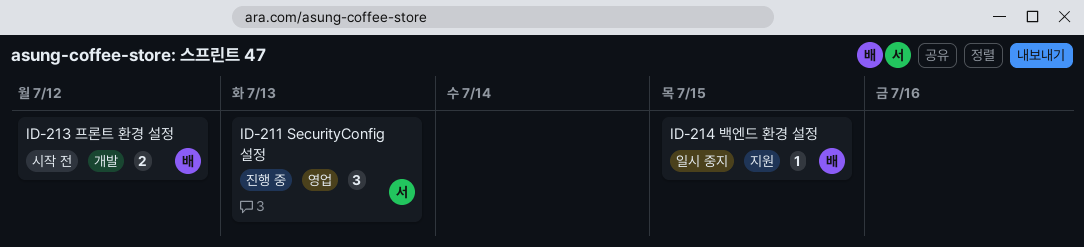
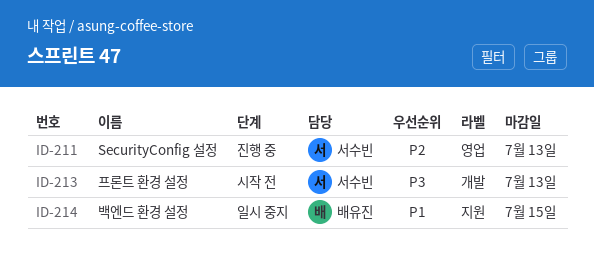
ID-213, owner: 배유진 -> 서수빈
ID-213, due: Jul 12 -> Jul 13

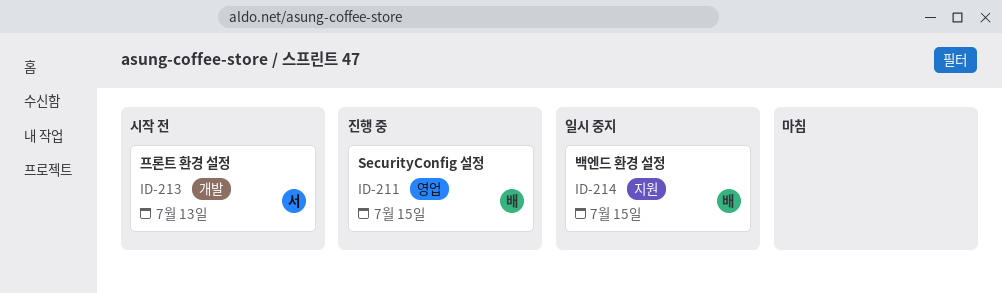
ID-211, owner: 서수빈 -> 배유진
ID-211, due: Jul 13 -> Jul 15

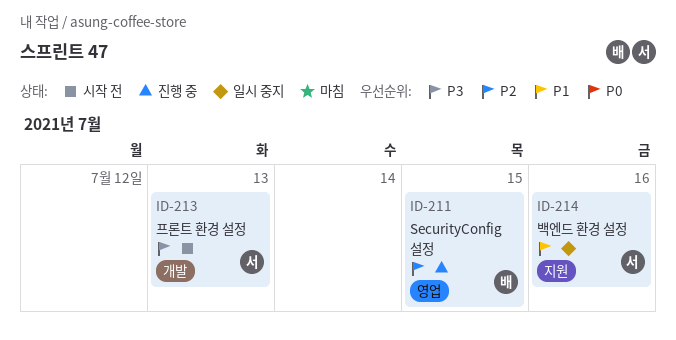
ID-214, owner: 배 -> 서
ID-214, due: Jul 15 -> Jul 16

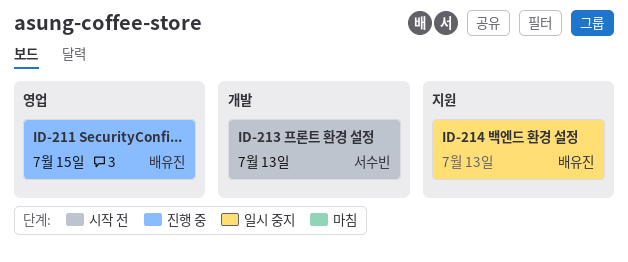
ID-214, owner: 서수빈 -> 배유진
ID-214, due: Jul 16 -> Jul 13

